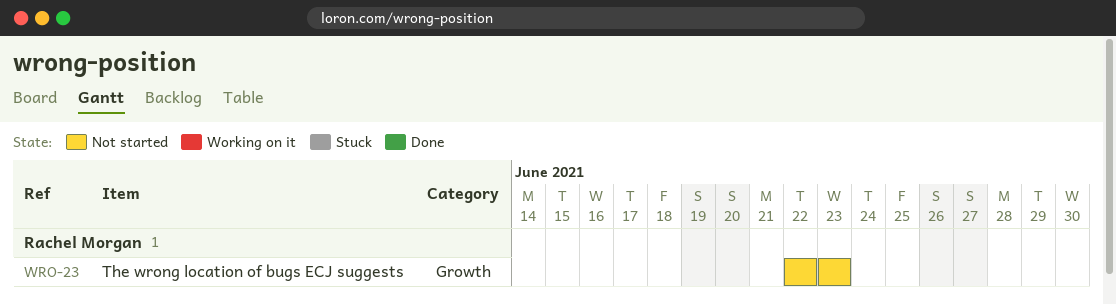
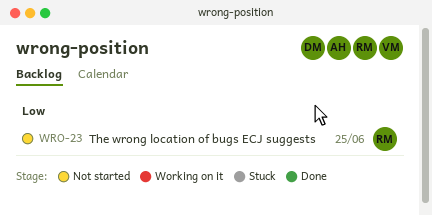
WRO-23, due: Jun 23 -> Jun 25

